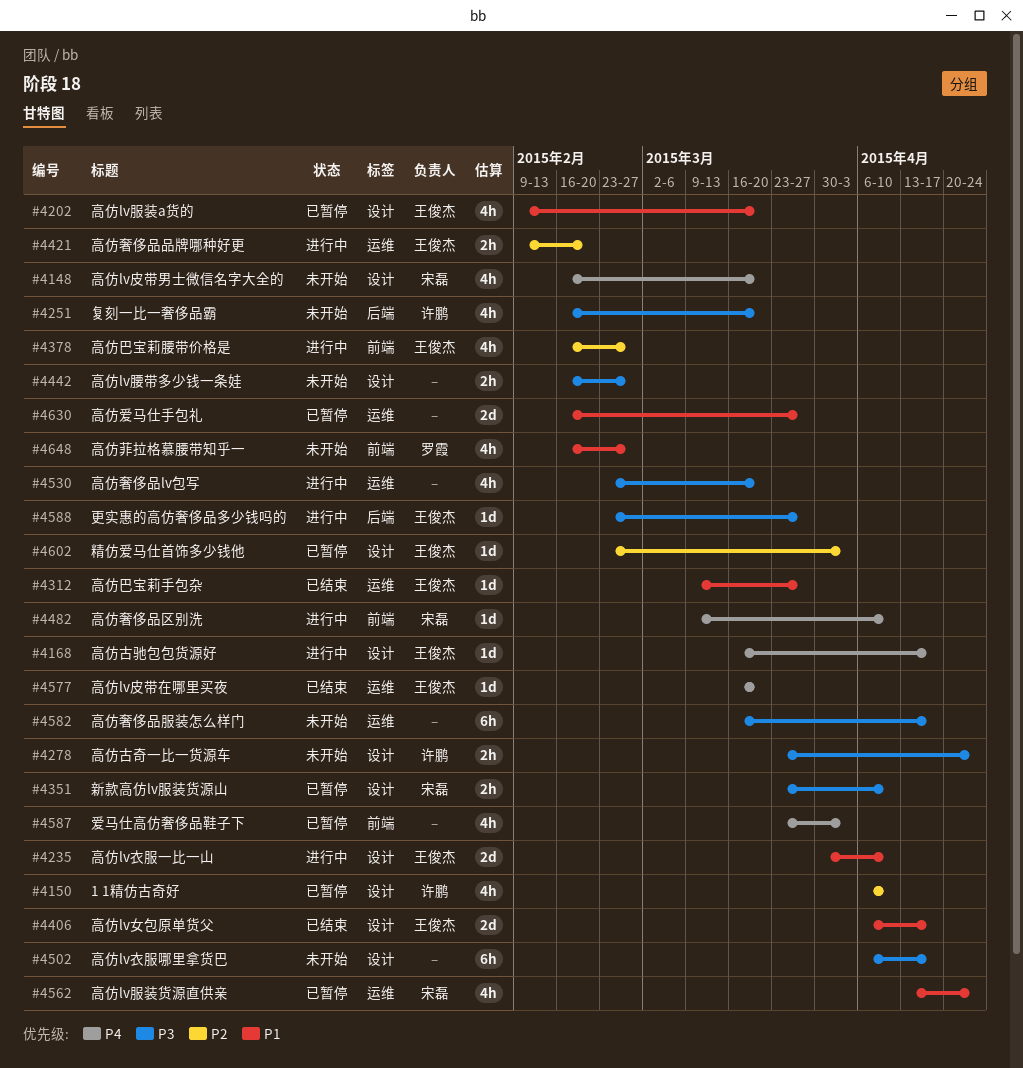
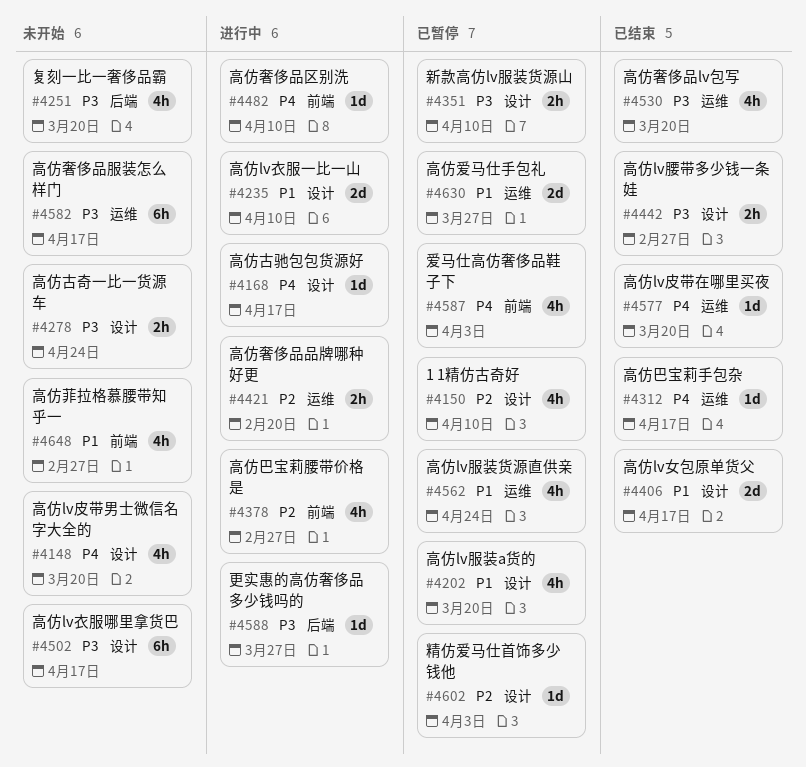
#4312, priority: P1 -> P4
#4312, due: Mar 27 -> Apr 17
#4442, status: 未开始 -> 已结束
#4530, status: 进行中 -> 已结束

